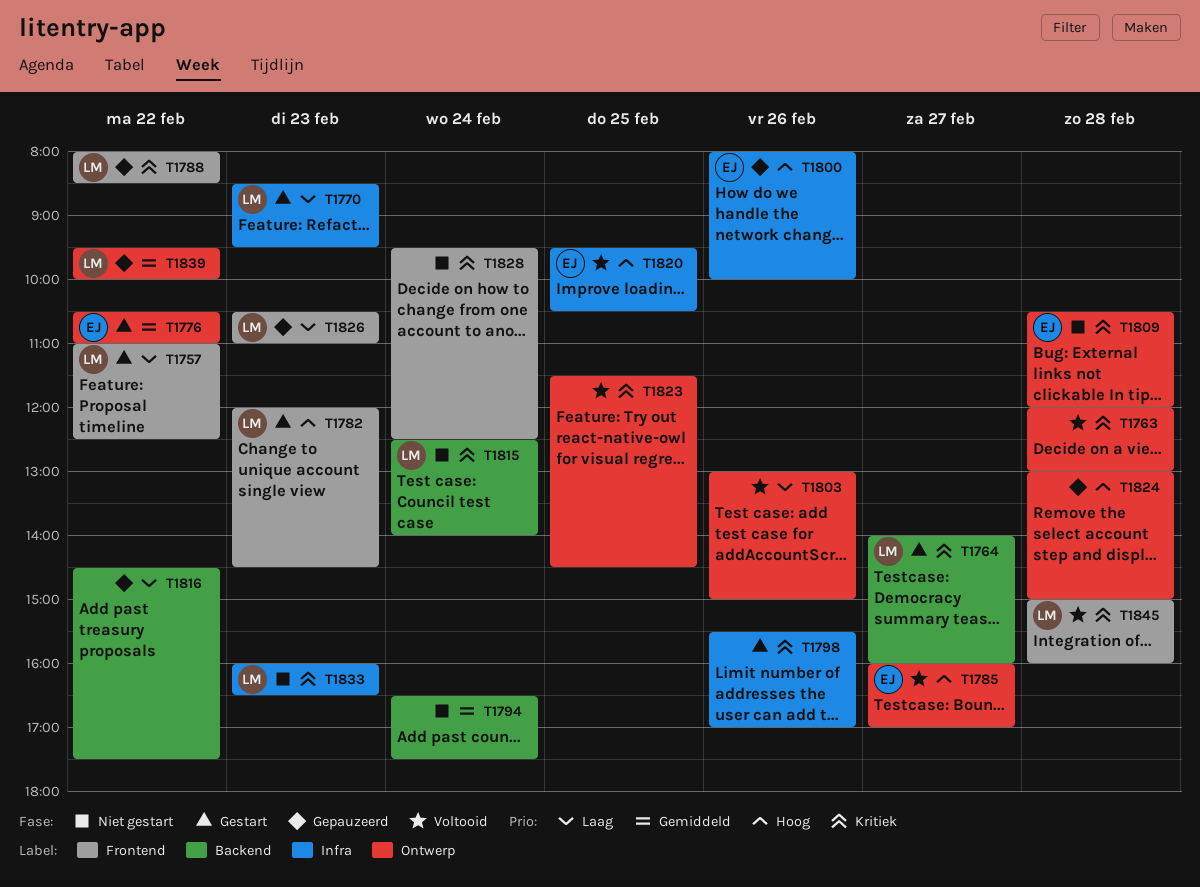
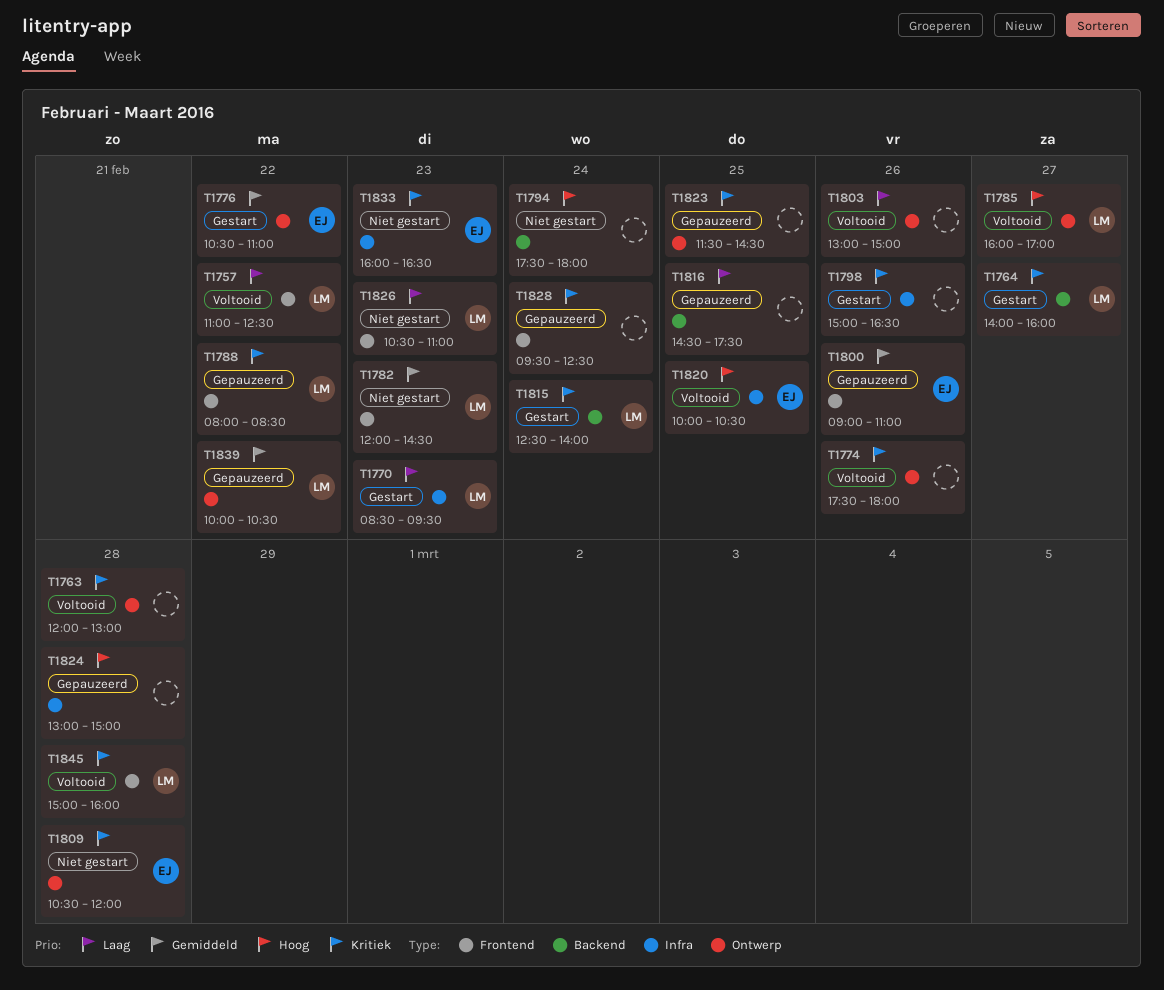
T1757, status: Gestart -> Voltooid
T1774: none -> present
T1782, status: Gestart -> Niet gestart
T1782, priority: Hoog -> Gemiddeld
T1785, owner: EJ -> LM
T1794, priority: Gemiddeld -> Hoog
T1794, begins: 16:30 -> 17:30
T1794, ends: 17:30 -> 18:00
T1798, begins: 15:30 -> 15:00
T1798, ends: 17:00 -> 16:30
T1800, priority: Hoog -> Gemiddeld
T1800, label: Infra -> Frontend
T1800, begins: 08:00 -> 09:00
T1800, ends: 10:00 -> 11:00
T1815, status: Niet gestart -> Gestart
T1816, day: Feb 22 -> Feb 25
T1820, begins: 09:30 -> 10:00
T1823, status: Voltooid -> Gepauzeerd
T1824, label: Ontwerp -> Infra
T1826, status: Gepauzeerd -> Niet gestart
T1828, status: Niet gestart -> Gepauzeerd
T1833, owner: LM -> EJ
T1839, begins: 09:30 -> 10:00
T1839, ends: 10:00 -> 10:30

